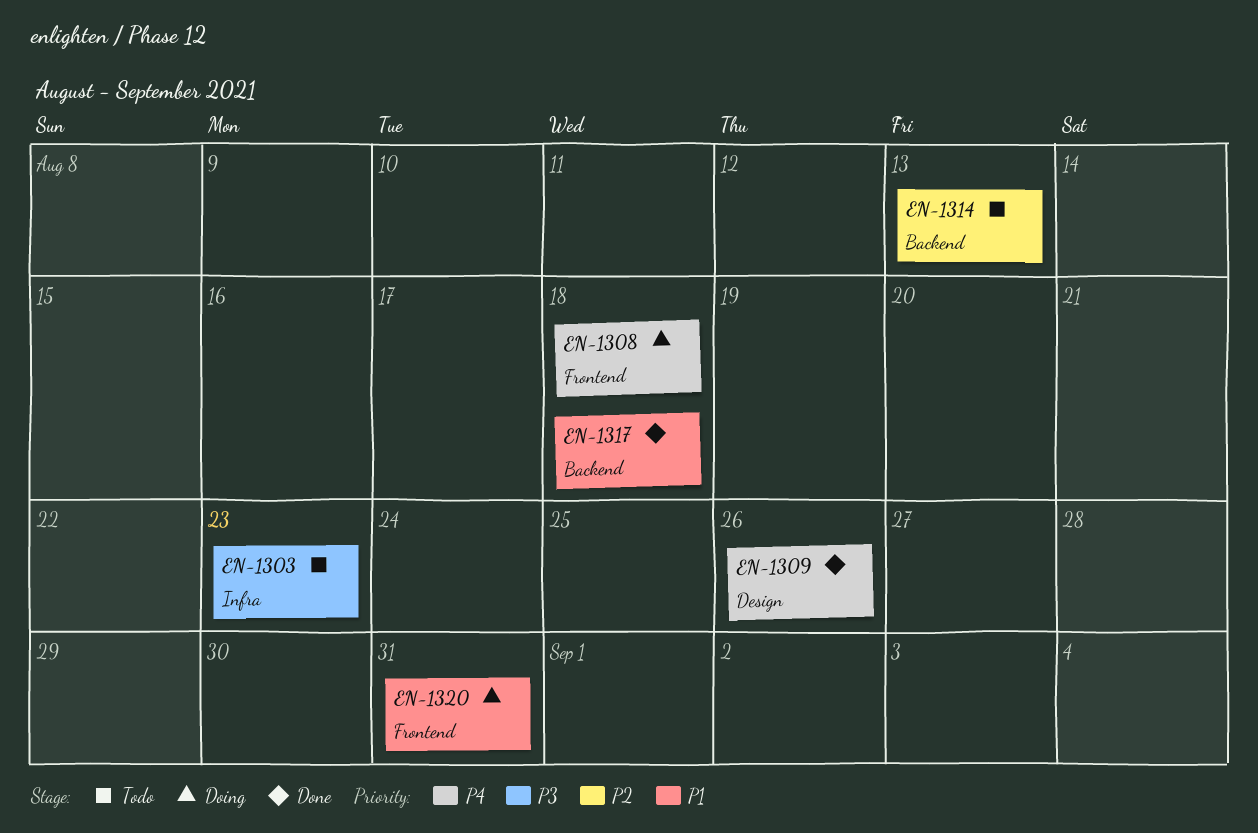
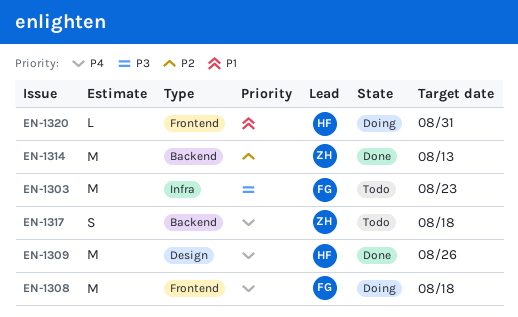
EN-1314, status: Todo -> Done
EN-1317, status: Done -> Todo
EN-1317, priority: P1 -> P4

